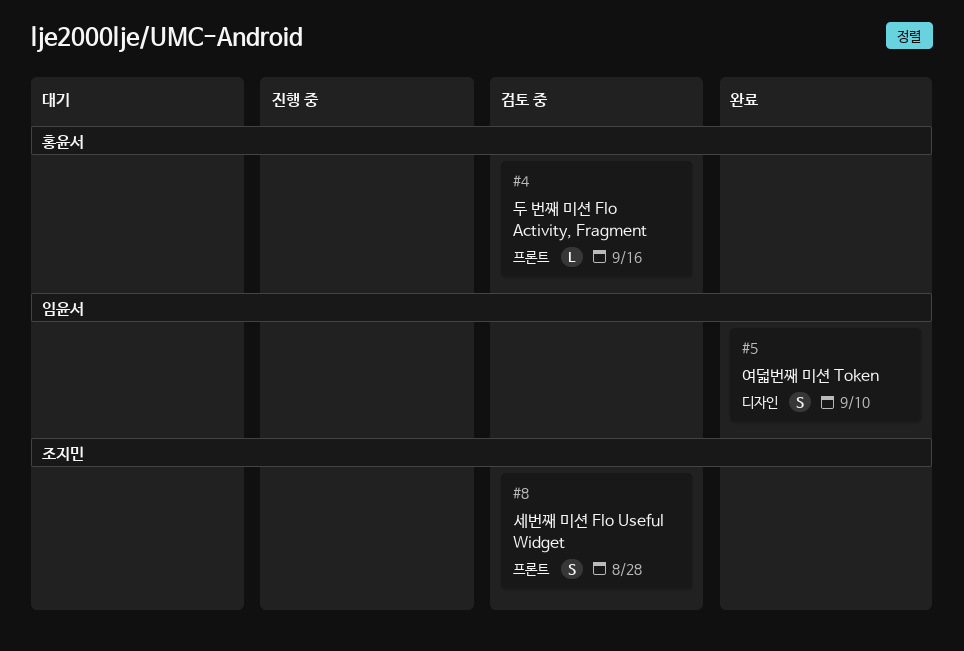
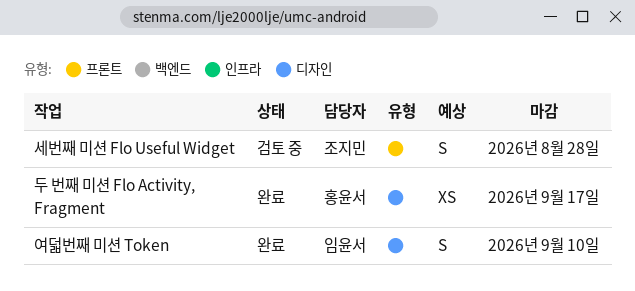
두 번째 미션 Flo Activity, Fragment, status: 검토 중 -> 완료
두 번째 미션 Flo Activity, Fragment, label: 프론트 -> 디자인
두 번째 미션 Flo Activity, Fragment, estimate: L -> XS
두 번째 미션 Flo Activity, Fragment, due: Sep 16 -> Sep 17

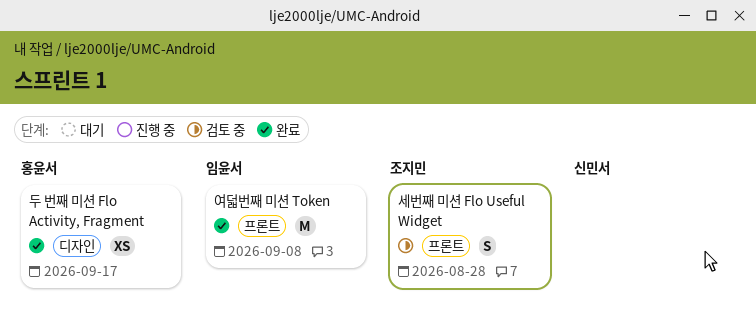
여덟번째 미션 Token, label: 디자인 -> 프론트
여덟번째 미션 Token, estimate: S -> M
여덟번째 미션 Token, due: Sep 10 -> Sep 8

